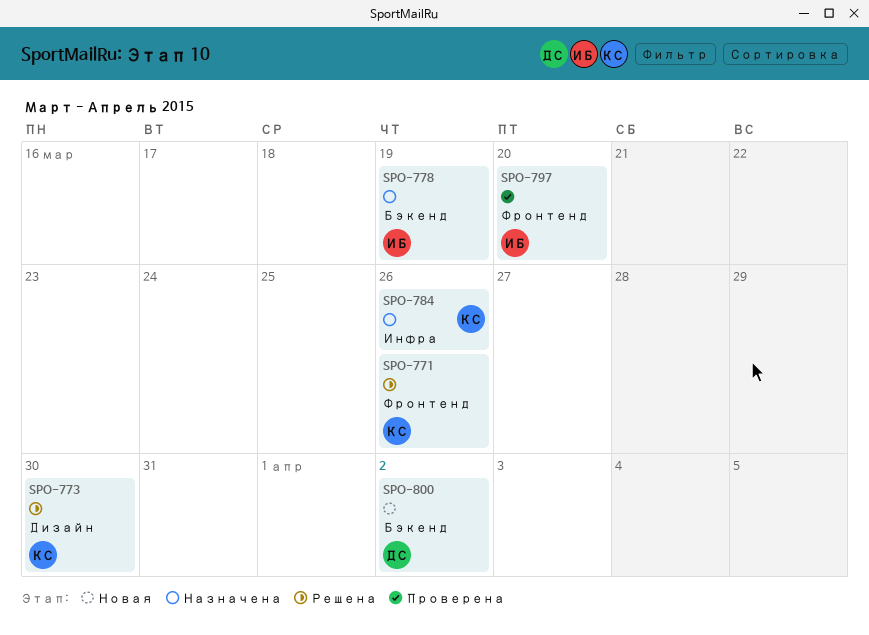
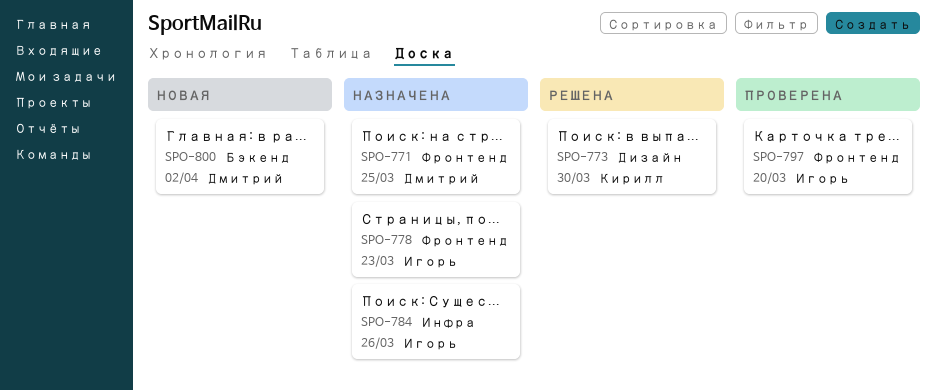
SPO-771, status: Решена -> Назначена
SPO-771, owner: Кирилл -> Дмитрий
SPO-771, due: Mar 26 -> Mar 25
SPO-778, label: Бэкенд -> Фронтенд
SPO-778, due: Mar 19 -> Mar 23
SPO-784, owner: Кирилл -> Игорь

